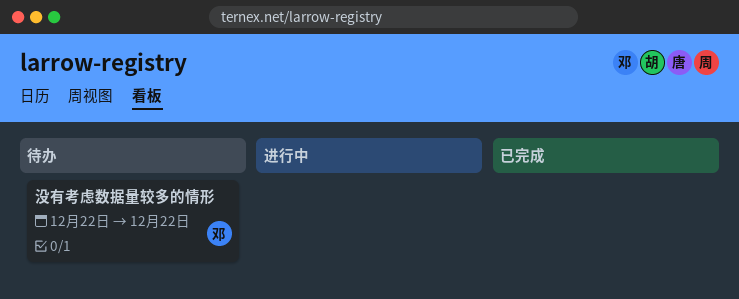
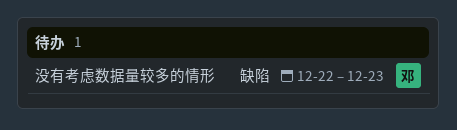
没有考虑数据量较多的情形, due: Dec 22 -> Dec 23

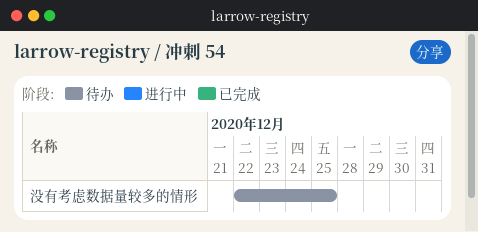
没有考虑数据量较多的情形, due: Dec 23 -> Dec 25

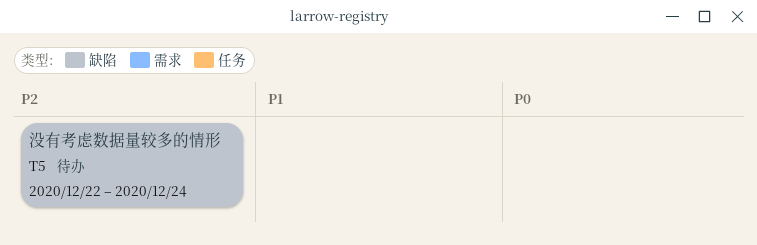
没有考虑数据量较多的情形, due: Dec 25 -> Dec 24

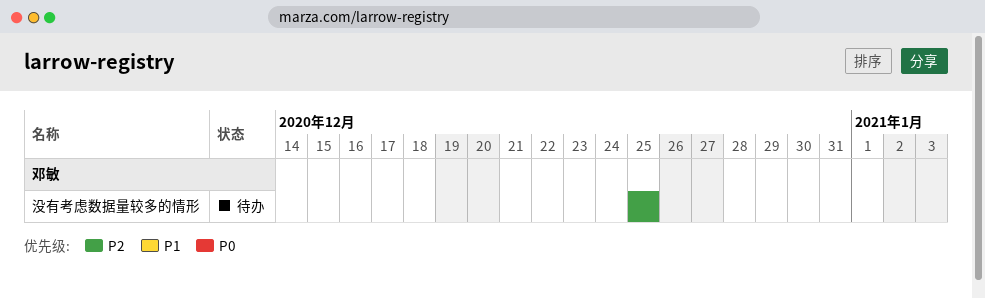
没有考虑数据量较多的情形, start: Dec 22 -> Dec 25
没有考虑数据量较多的情形, due: Dec 24 -> Dec 25

